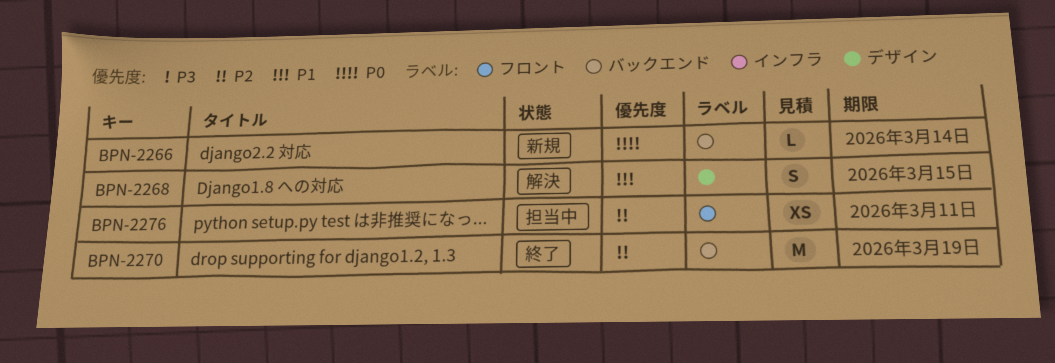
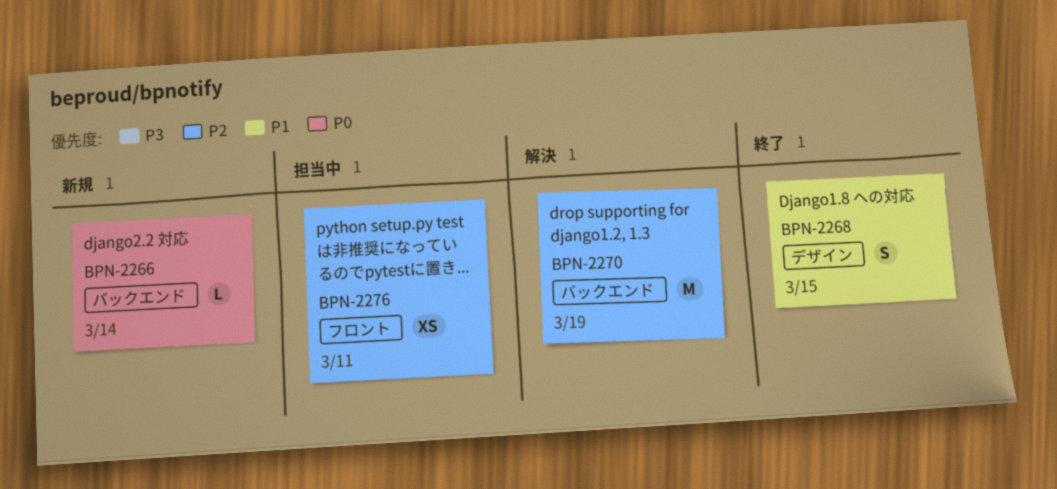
BPN-2268, status: 解決 -> 終了
BPN-2270, status: 終了 -> 解決

